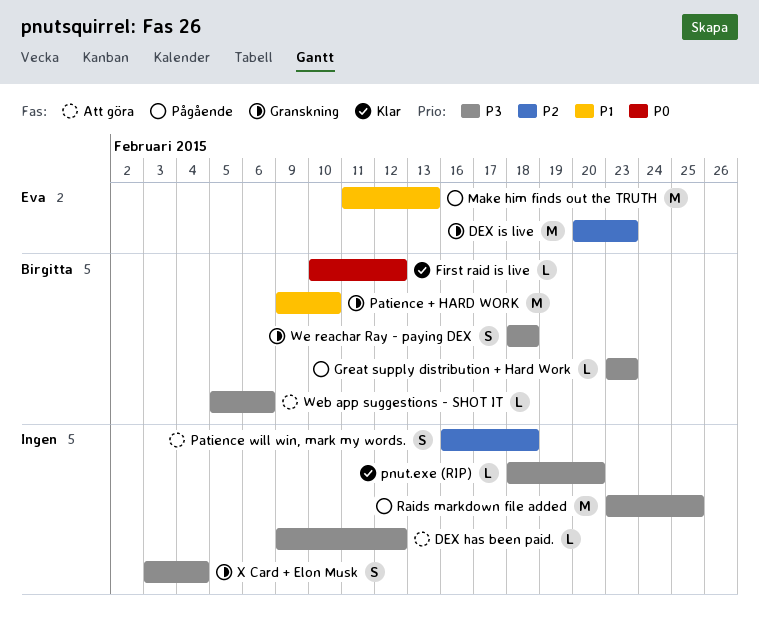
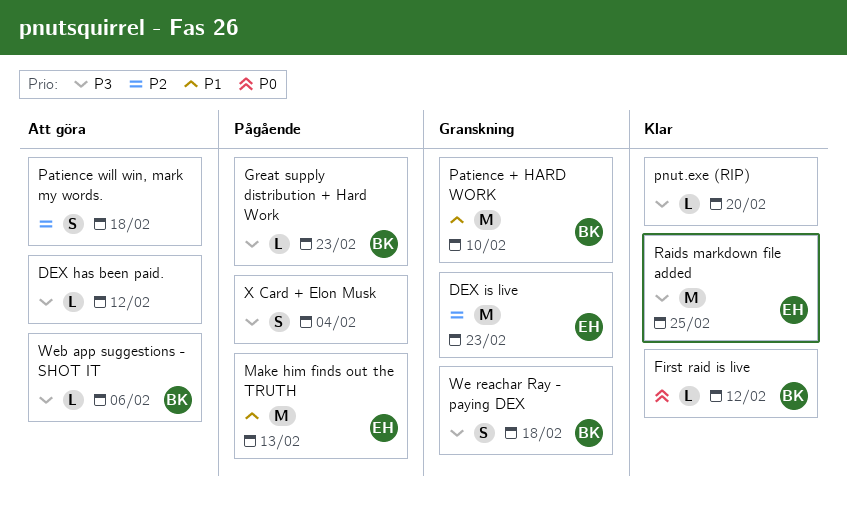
Raids markdown file added, status: Pågående -> Klar
Raids markdown file added, owner: none -> Eva
X Card + Elon Musk, status: Granskning -> Pågående

